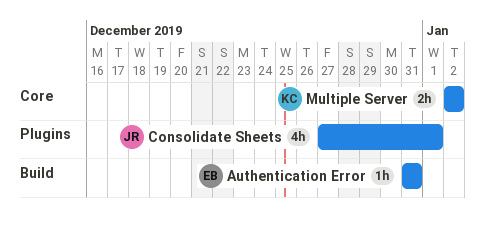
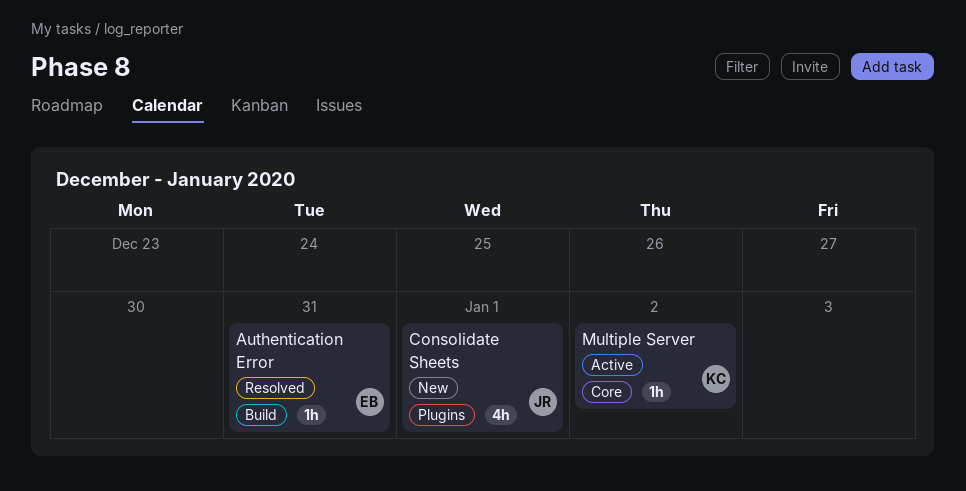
Multiple Server, estimate: 2h -> 1h

